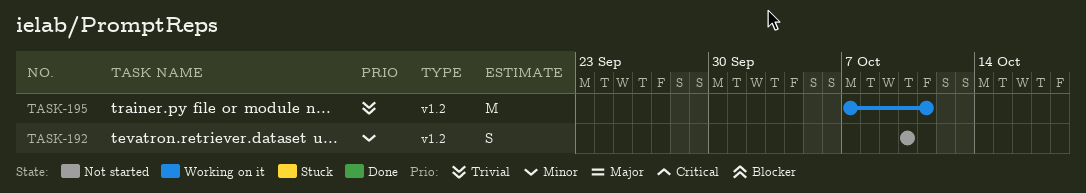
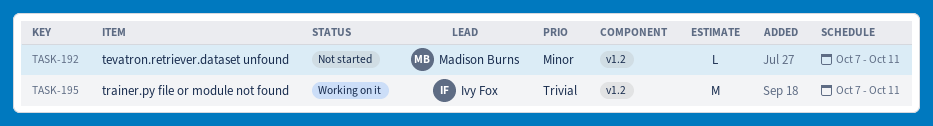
TASK-192, estimate: S -> L
TASK-192, start: Oct 10 -> Oct 7
TASK-192, due: Oct 10 -> Oct 11

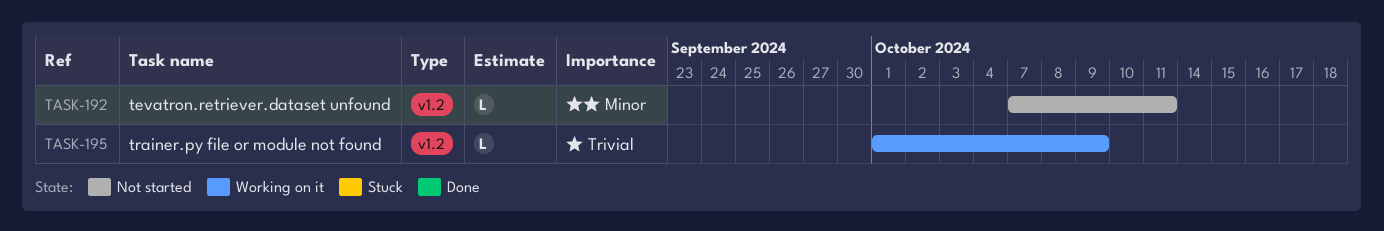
TASK-195, estimate: M -> L
TASK-195, start: Oct 7 -> Oct 1
TASK-195, due: Oct 11 -> Oct 9

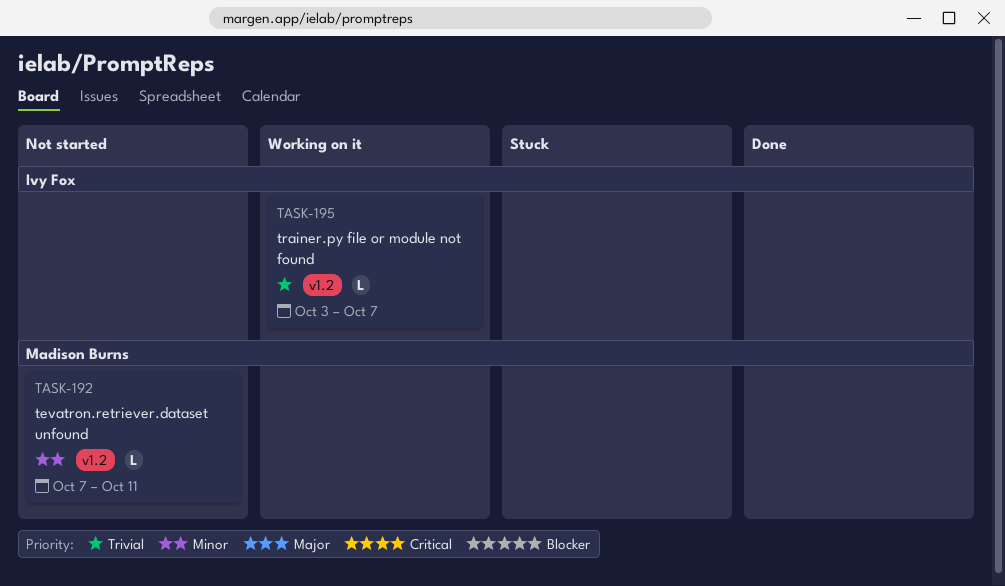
TASK-195, start: Oct 1 -> Oct 3
TASK-195, due: Oct 9 -> Oct 7

